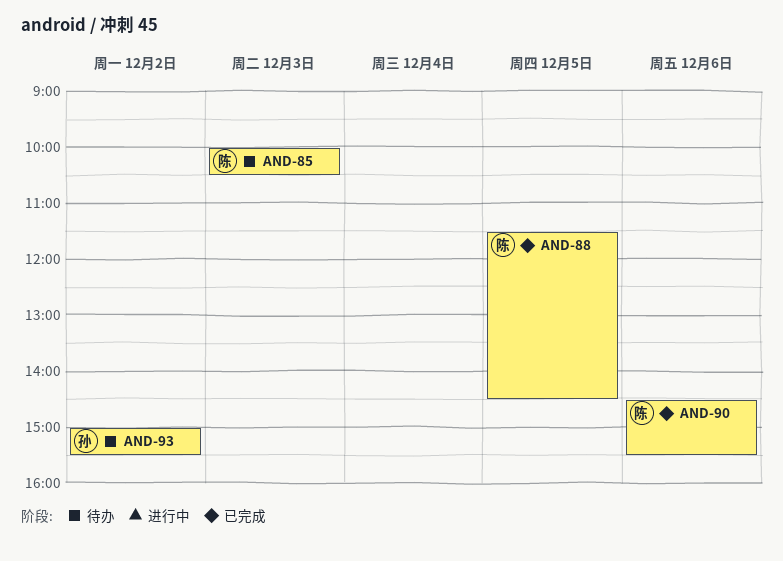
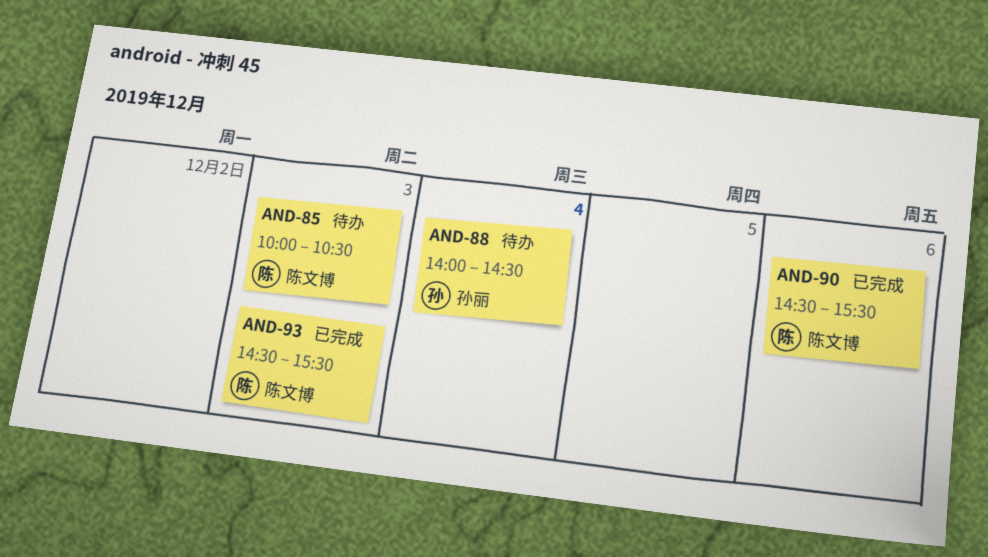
AND-88, status: 已完成 -> 待办
AND-88, owner: 陈文博 -> 孙丽
AND-88, day: Dec 5 -> Dec 4
AND-88, begins: 11:30 -> 14:00
AND-93, status: 待办 -> 已完成
AND-93, owner: 孙丽 -> 陈文博
AND-93, day: Dec 2 -> Dec 3
AND-93, begins: 15:00 -> 14:30

